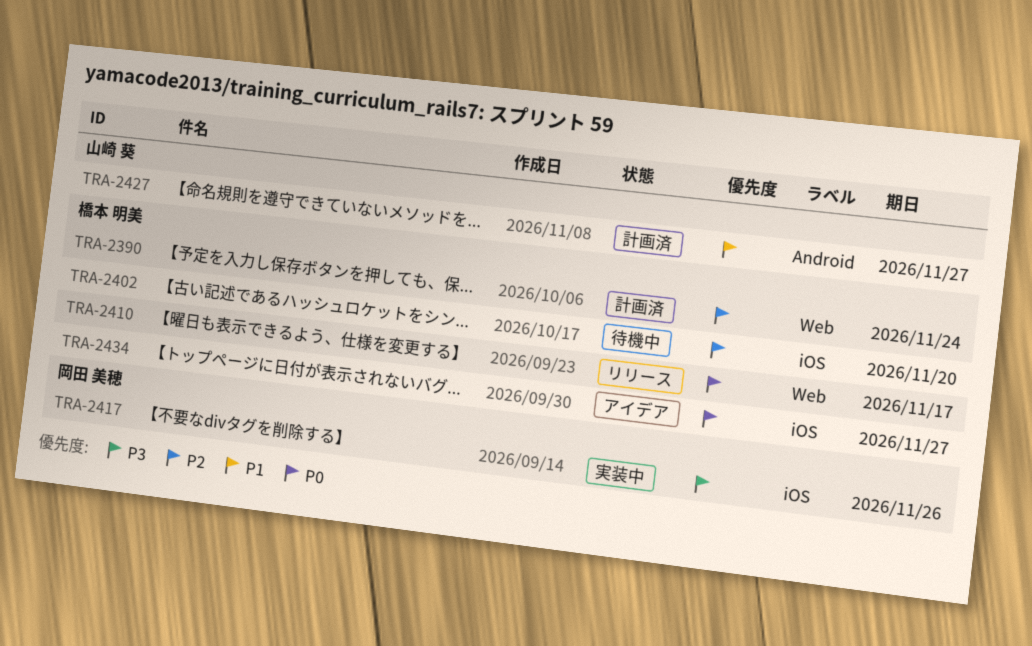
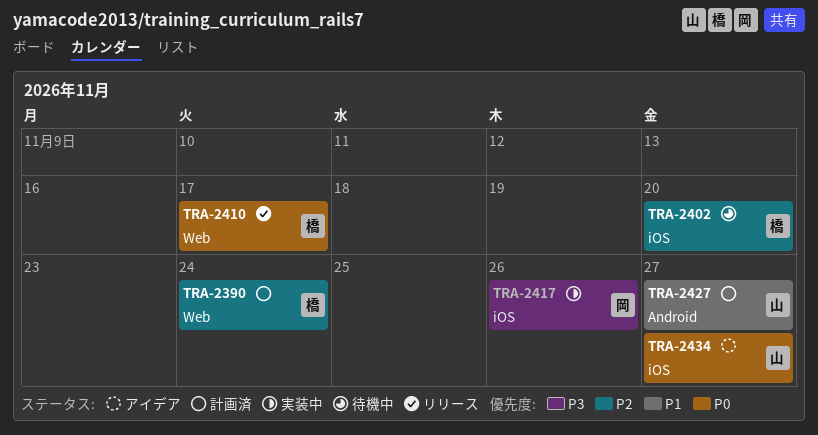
TRA-2434, owner: 橋本 明美 -> 山崎 葵

